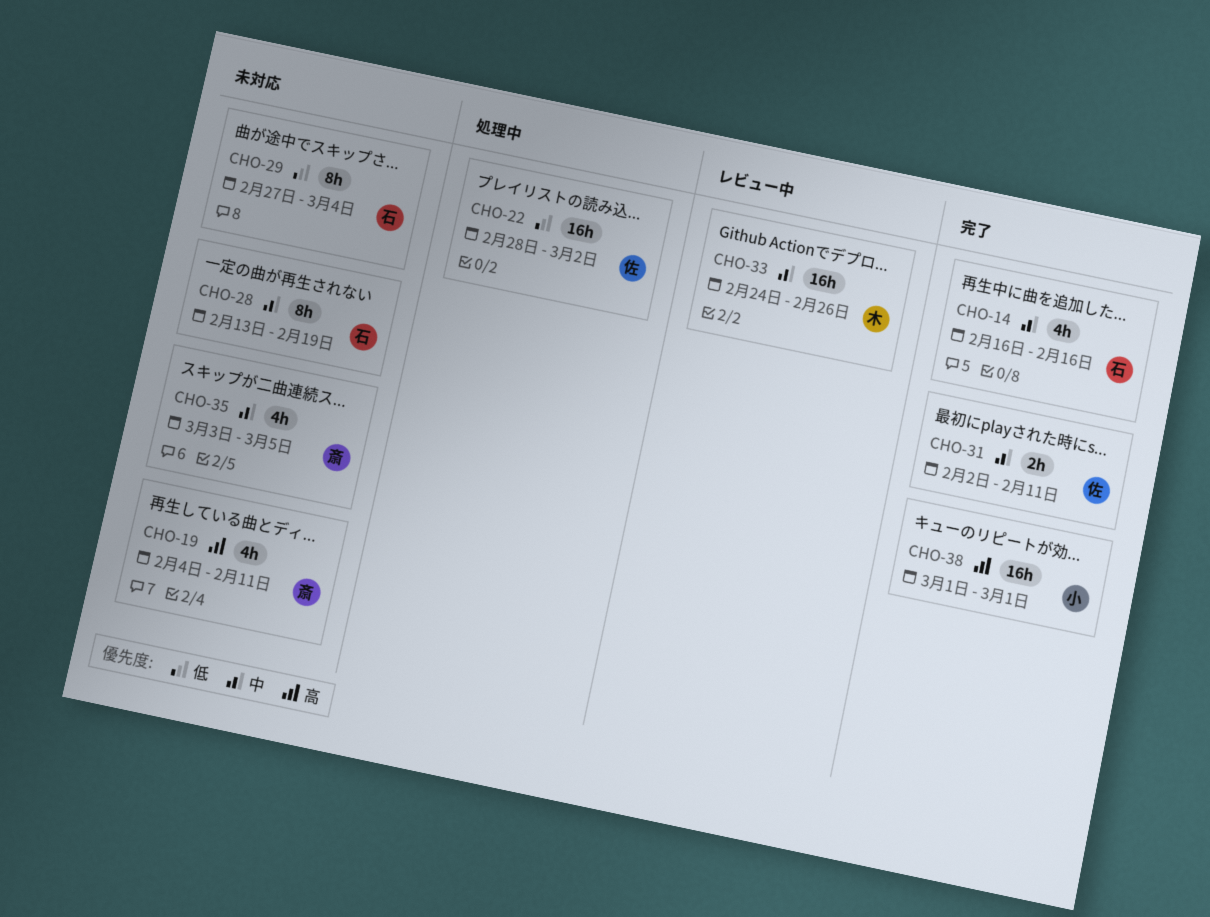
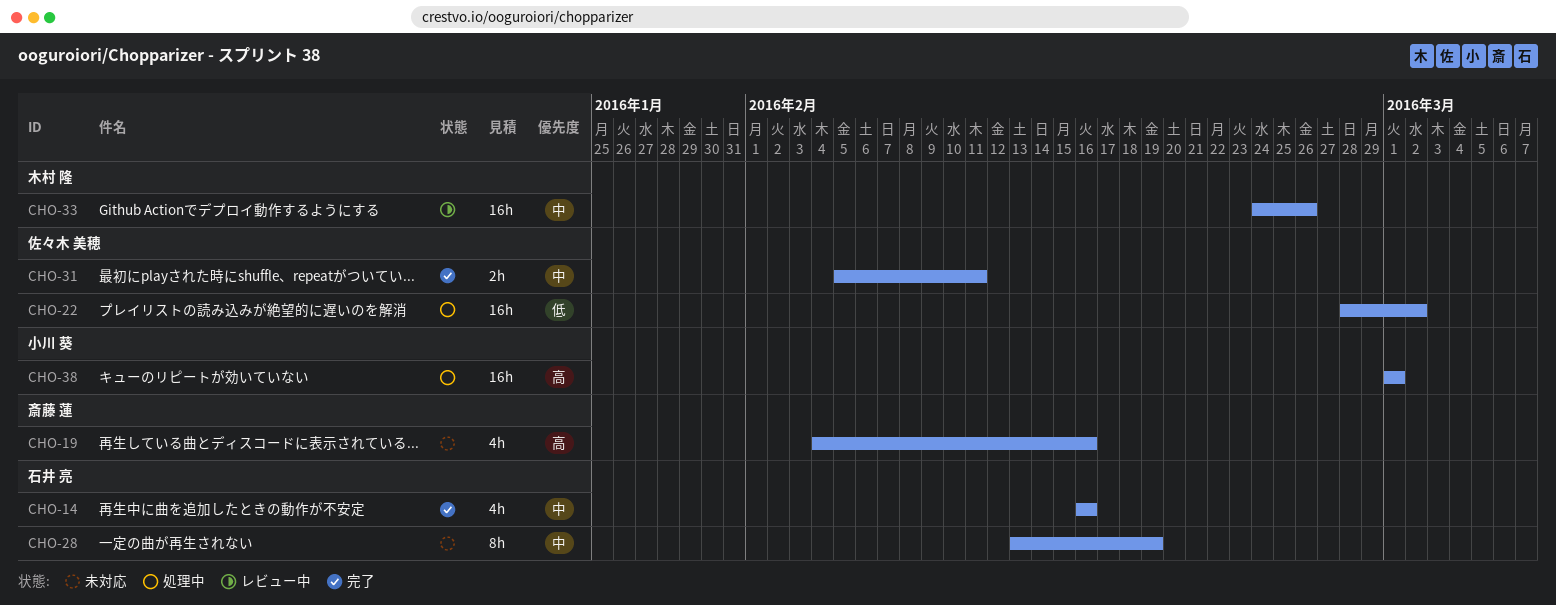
CHO-19, due: Feb 11 -> Feb 16
CHO-29: present -> none
CHO-31, start: Feb 2 -> Feb 5
CHO-35: present -> none
CHO-38, status: 完了 -> 処理中

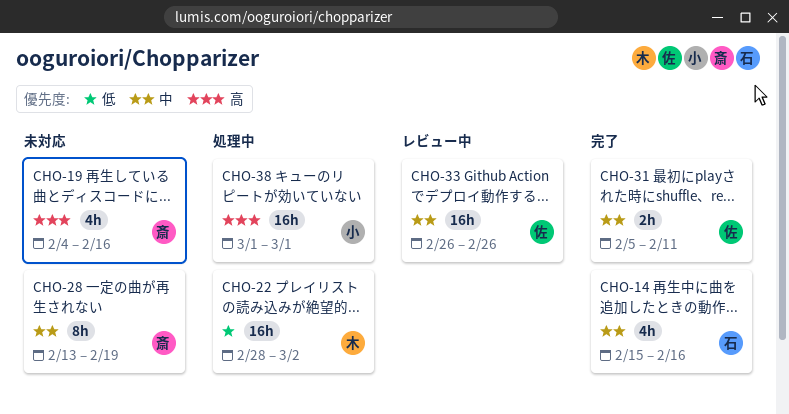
CHO-14, start: Feb 16 -> Feb 15
CHO-22, owner: 佐々木 美穂 -> 木村 隆
CHO-28, owner: 石井 亮 -> 斎藤 蓮
CHO-33, owner: 木村 隆 -> 佐々木 美穂
CHO-33, start: Feb 24 -> Feb 26

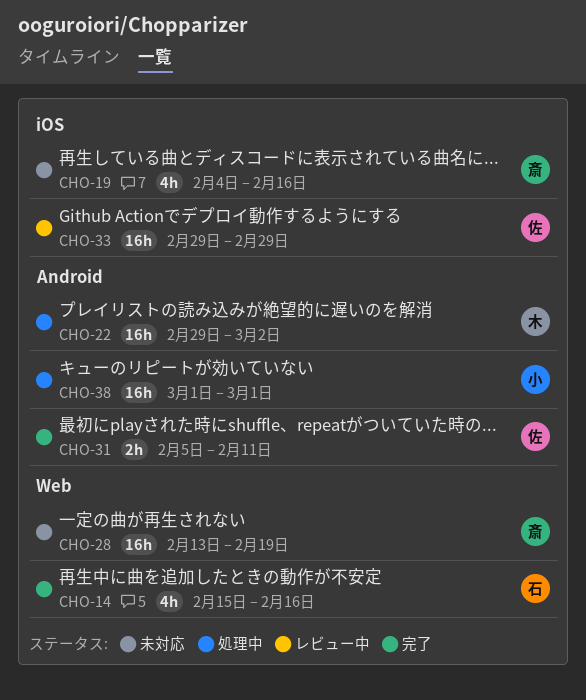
CHO-22, start: Feb 28 -> Feb 29
CHO-28, estimate: 8h -> 16h
CHO-33, start: Feb 26 -> Feb 29
CHO-33, due: Feb 26 -> Feb 29

